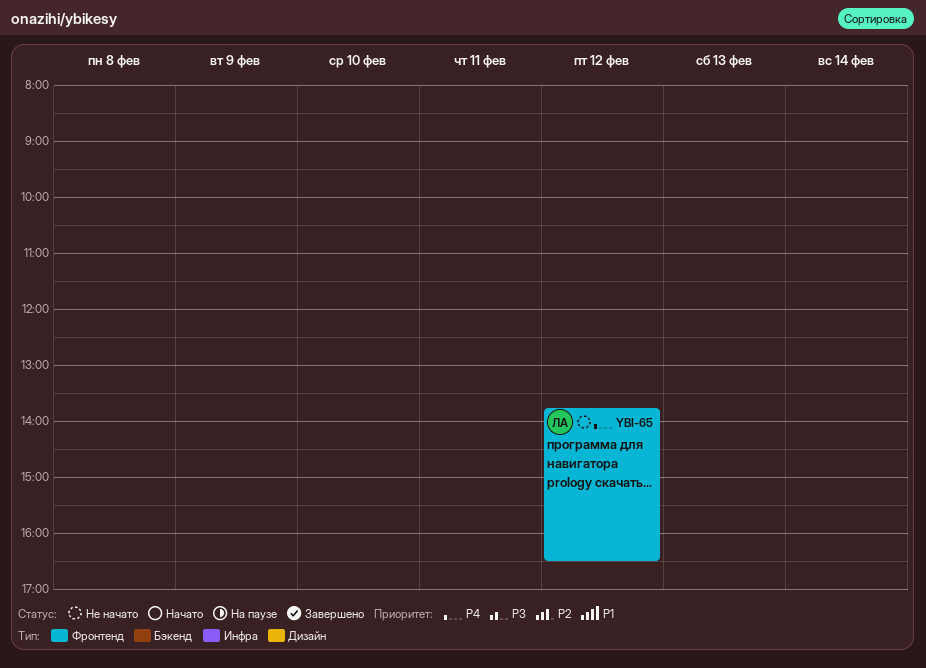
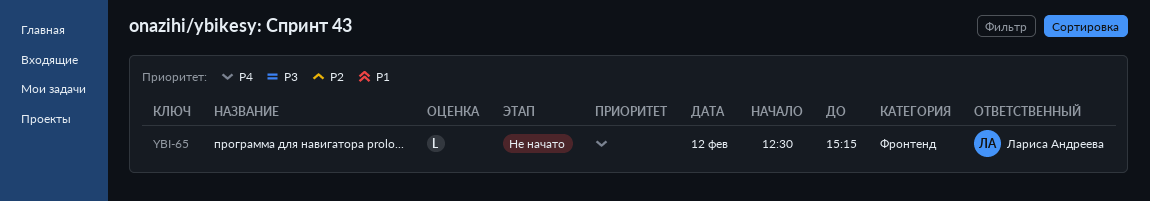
YBI-65, begins: 13:45 -> 12:30
YBI-65, ends: 16:30 -> 15:15

